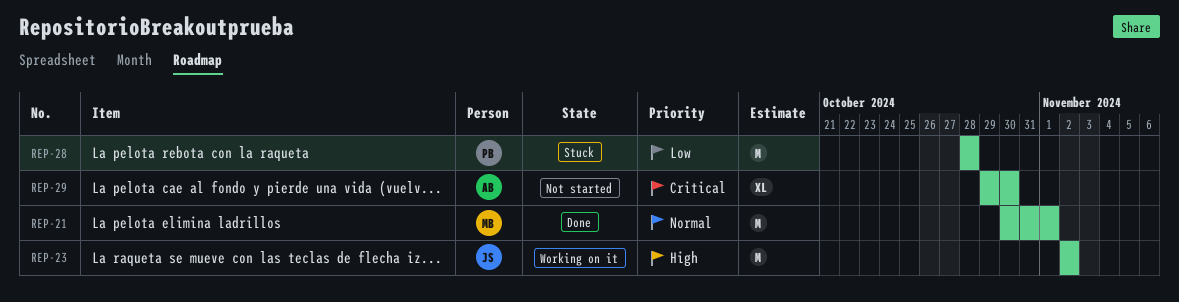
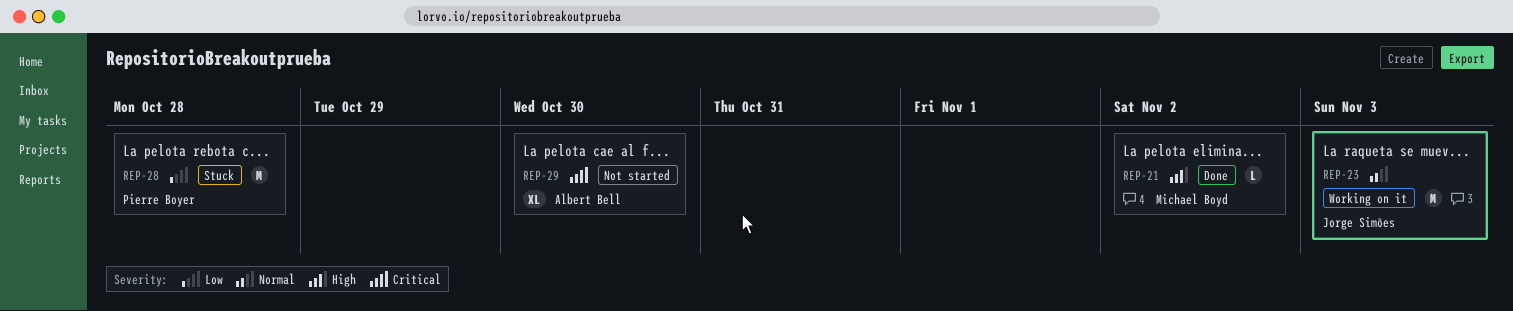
REP-21, priority: Normal -> High
REP-21, estimate: M -> L
REP-21, due: Nov 1 -> Nov 2
REP-23, priority: High -> Normal
REP-23, due: Nov 2 -> Nov 3

